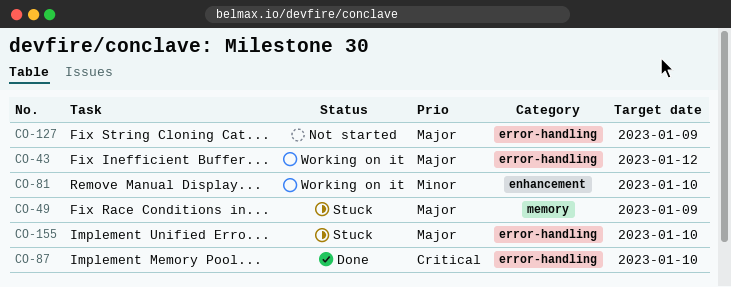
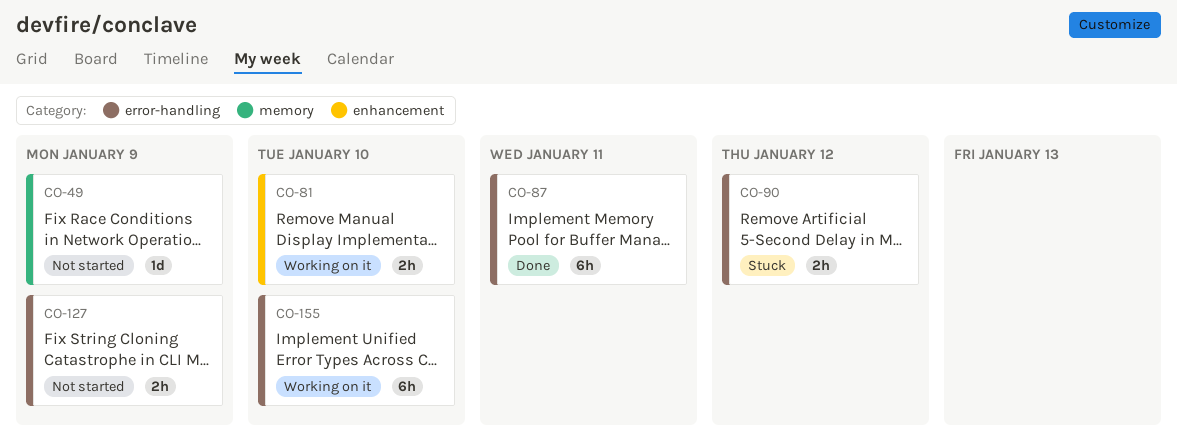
CO-43: present -> none
CO-49, status: Stuck -> Not started
CO-87, due: Jan 10 -> Jan 11
CO-90: none -> present
CO-155, status: Stuck -> Working on it

